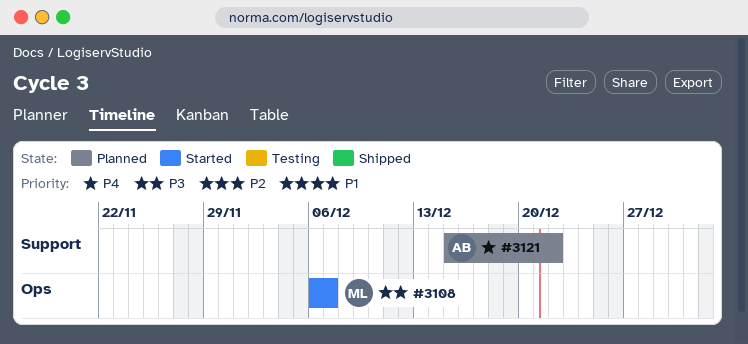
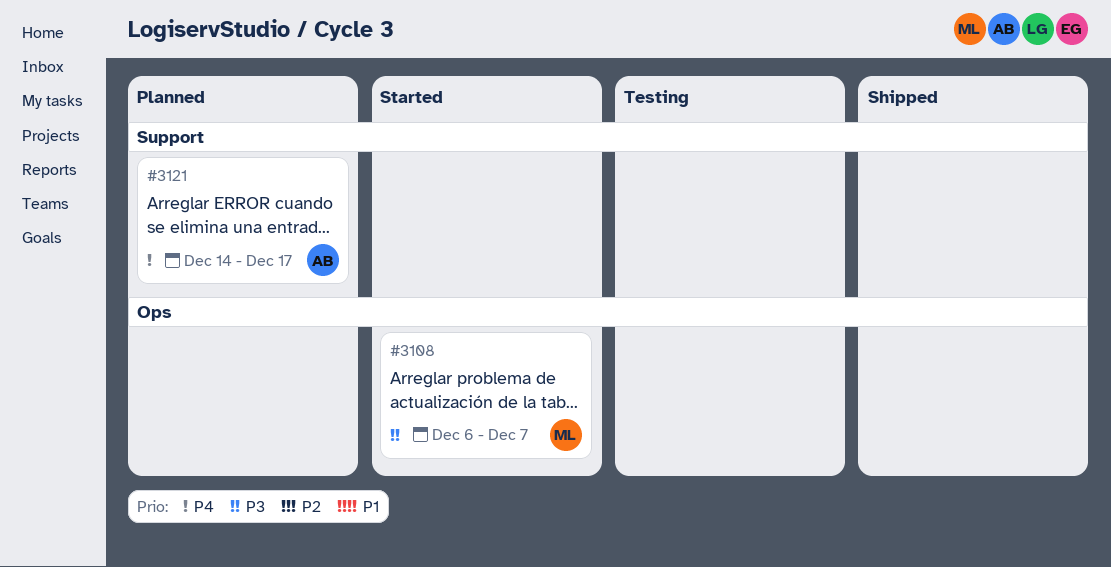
#3121, start: Dec 15 -> Dec 14
#3121, due: Dec 22 -> Dec 17

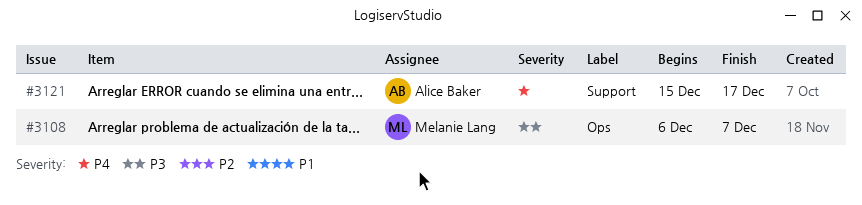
#3121, start: Dec 14 -> Dec 15

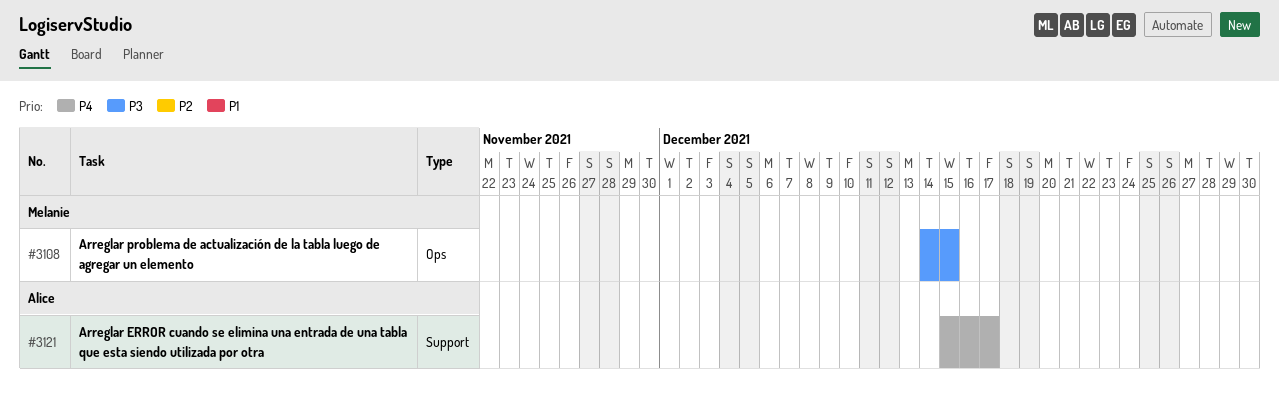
#3108, start: Dec 6 -> Dec 14
#3108, due: Dec 7 -> Dec 15

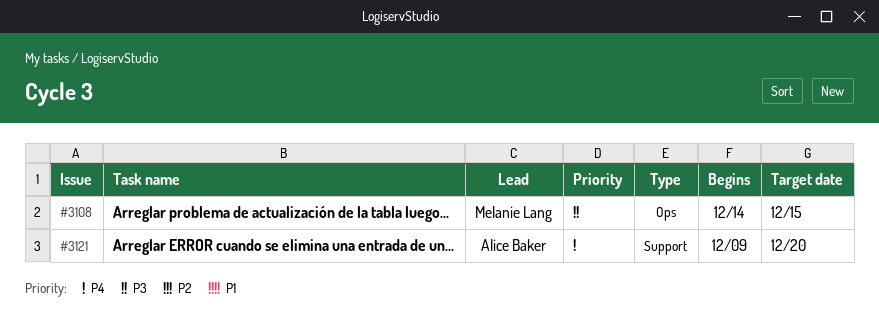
#3121, start: Dec 15 -> Dec 9
#3121, due: Dec 17 -> Dec 20

